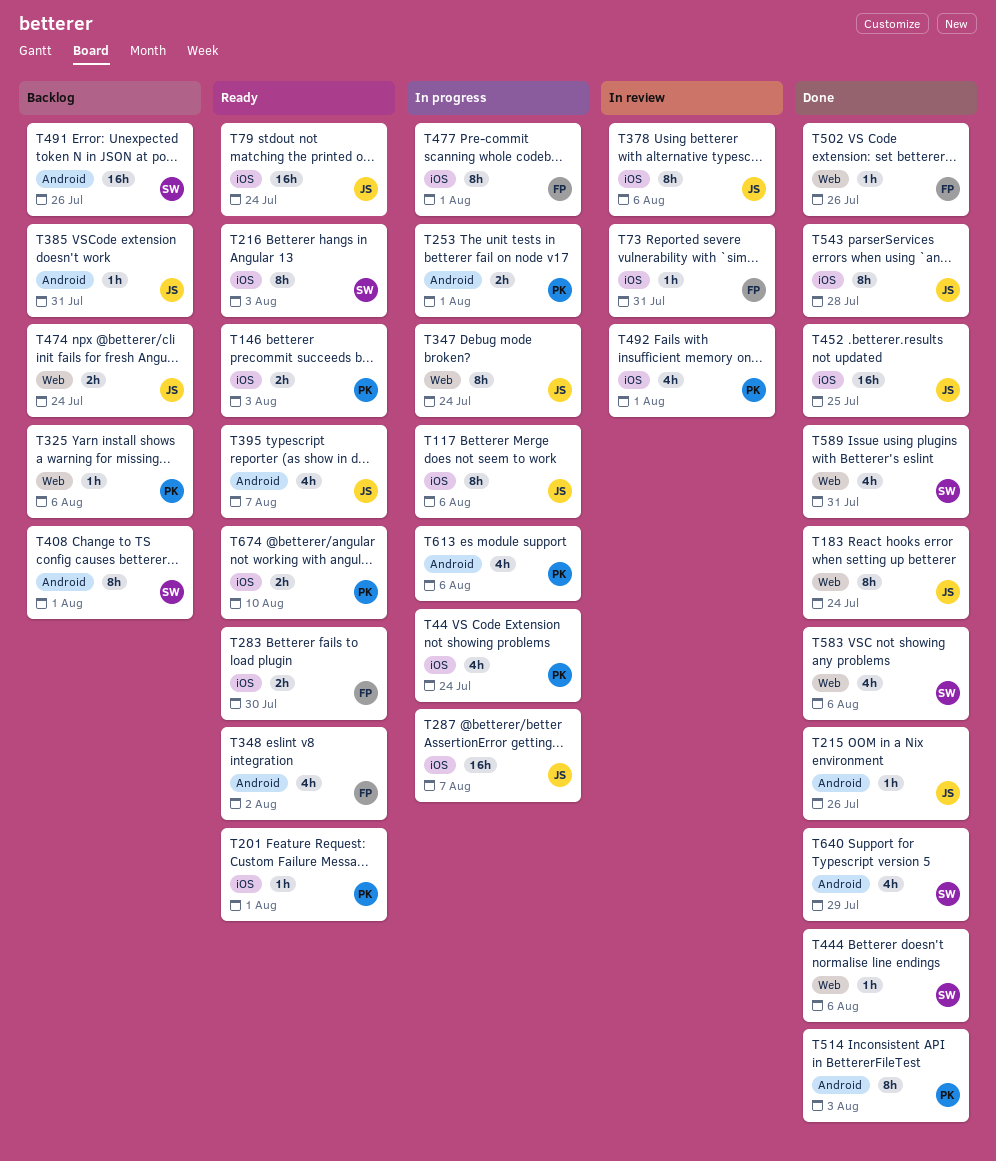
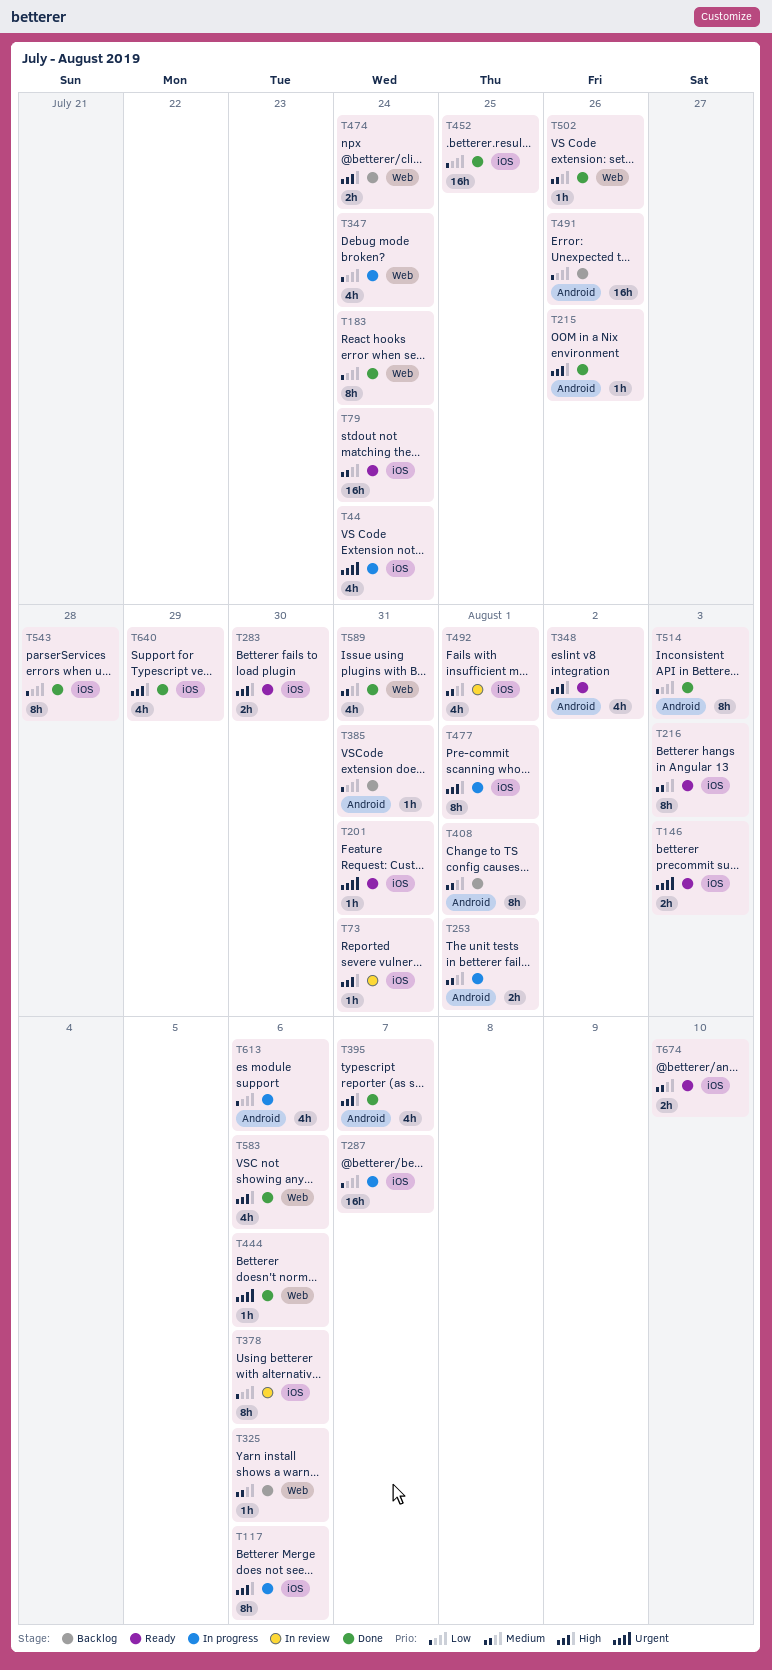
T201, due: Aug 1 -> Jul 31
T347, estimate: 8h -> 4h
T395, status: Ready -> Done
T640, label: Android -> iOS

